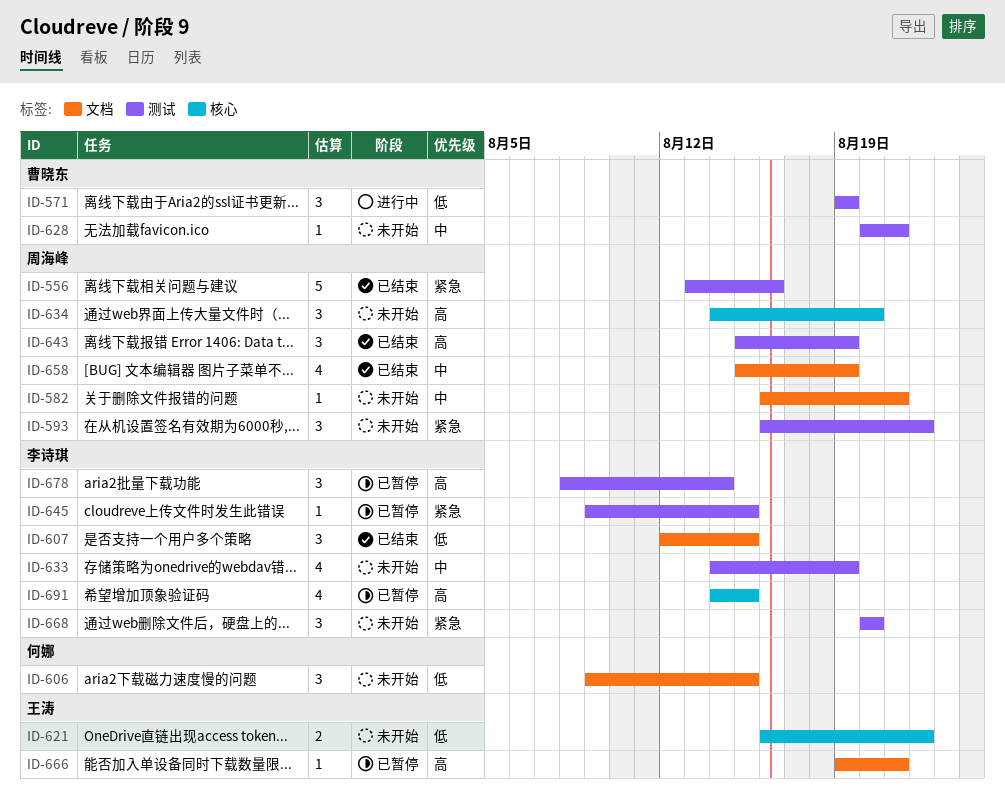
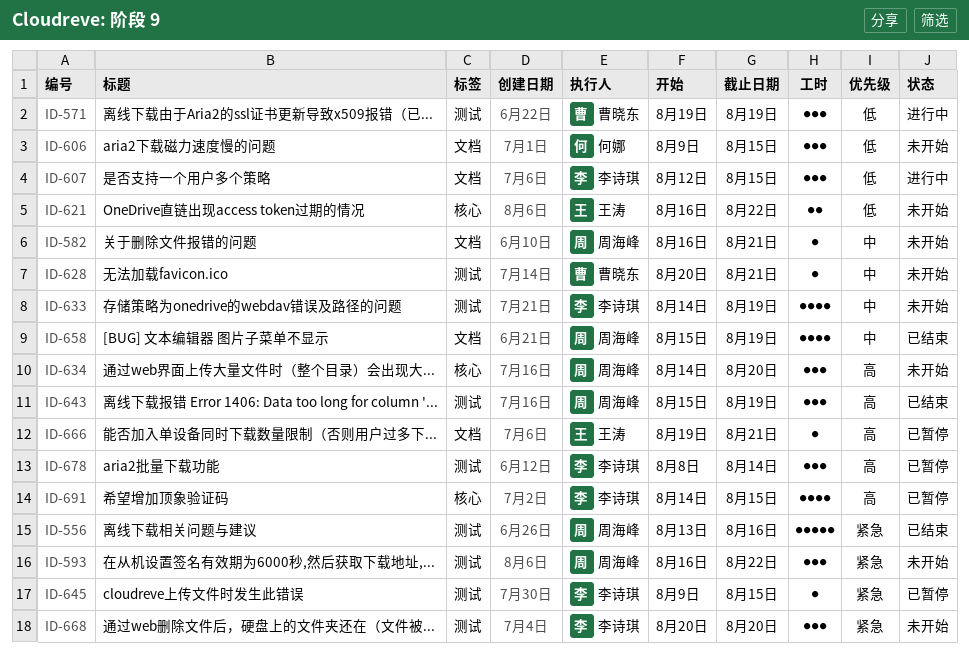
ID-607, status: 已结束 -> 进行中

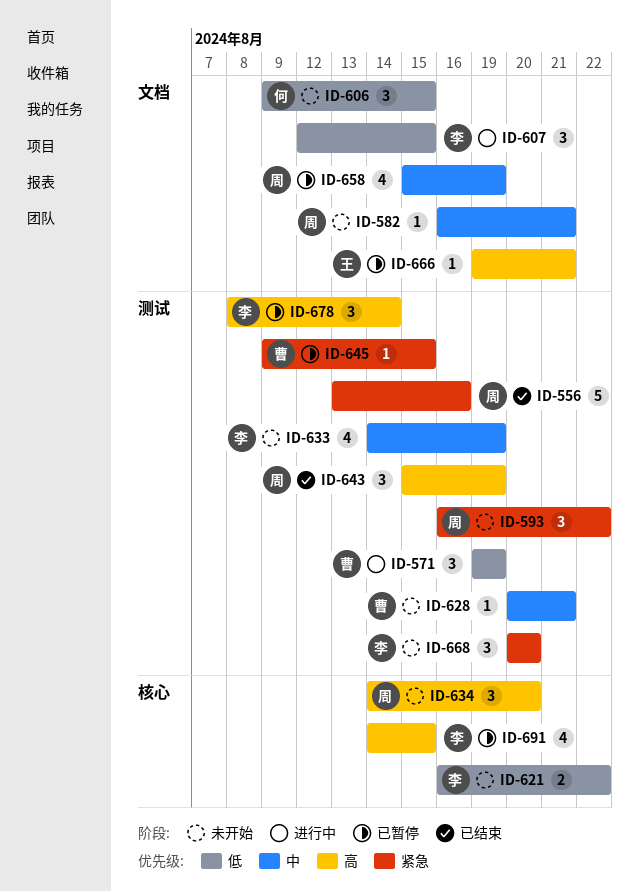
ID-621, owner: 王涛 -> 李诗琪
ID-645, owner: 李诗琪 -> 曹晓东
ID-658, status: 已结束 -> 已暂停

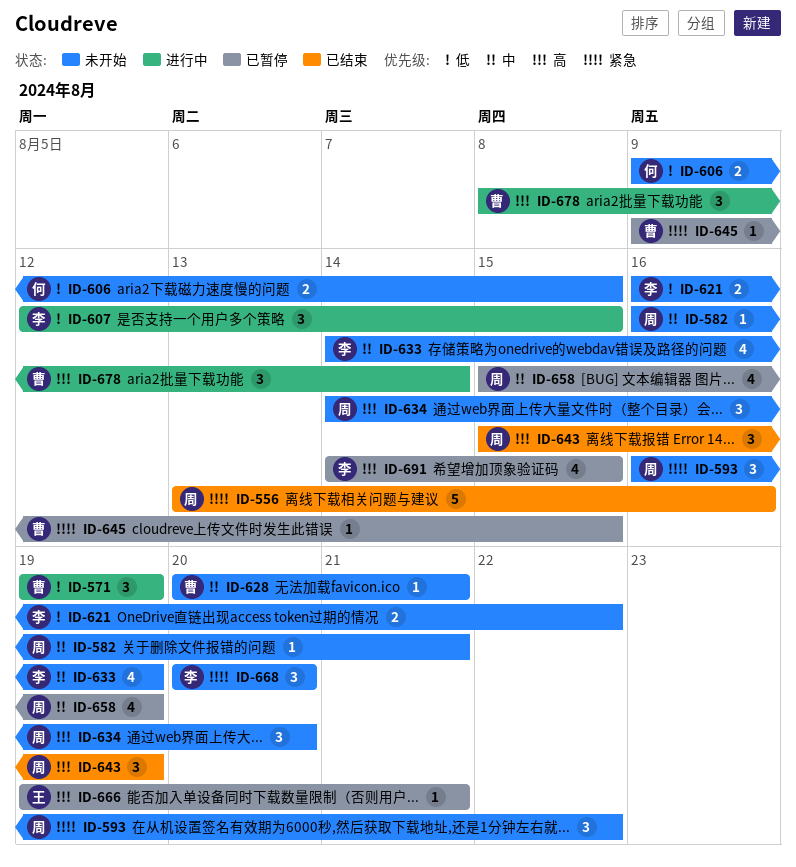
ID-606, estimate: 3 -> 2
ID-678, status: 已暂停 -> 进行中
ID-678, owner: 李 -> 曹

